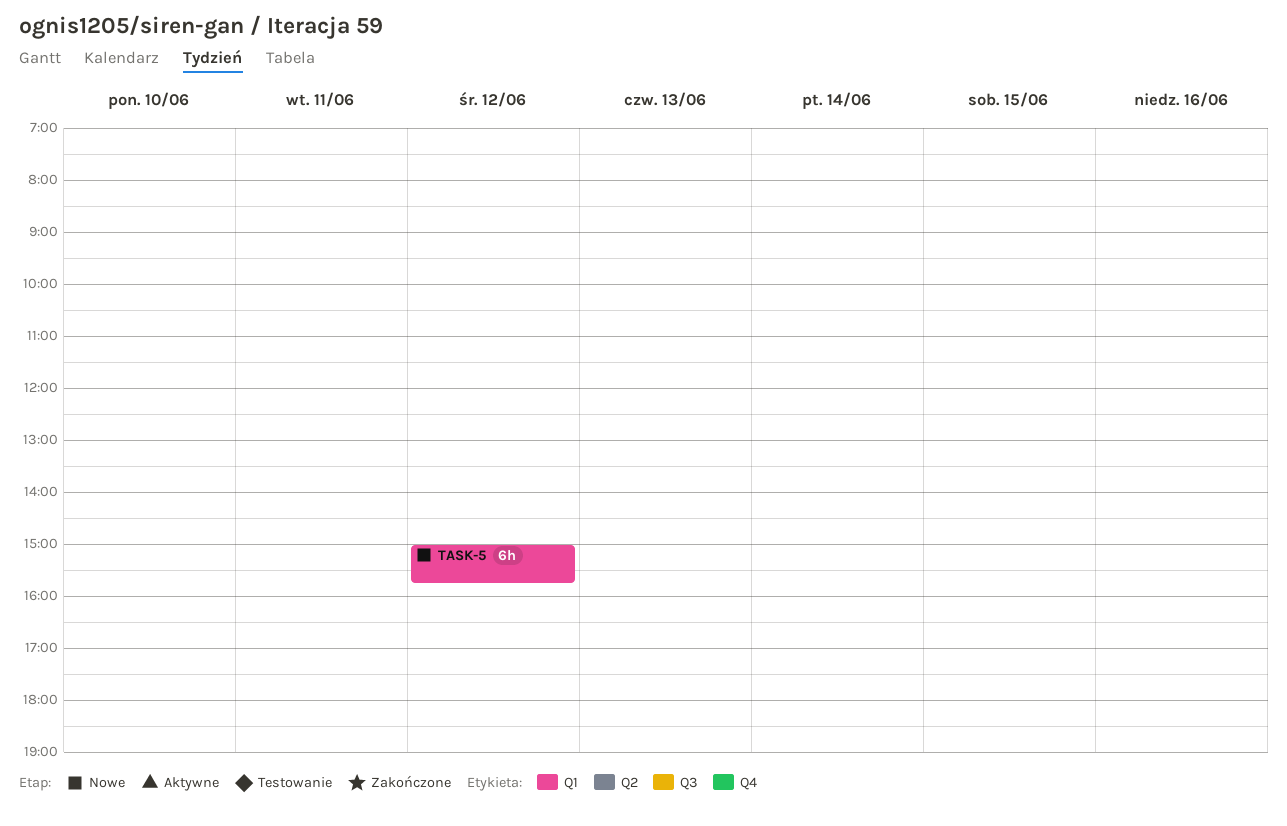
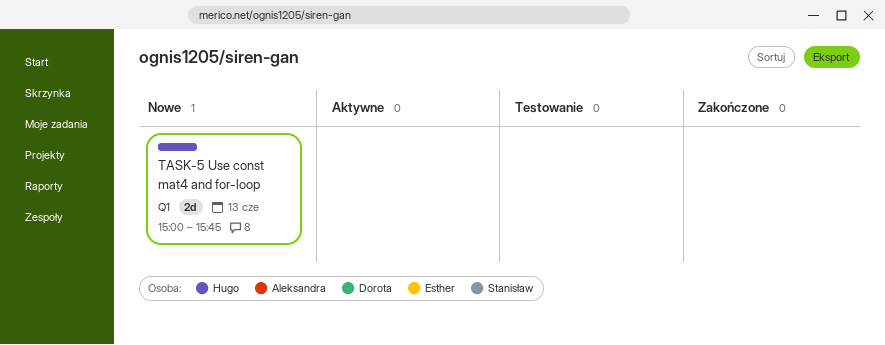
TASK-5, estimate: 6h -> 2d
TASK-5, day: Jun 12 -> Jun 13

